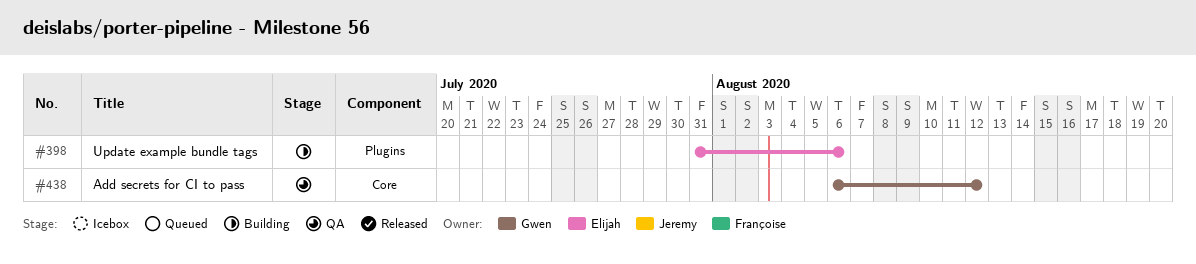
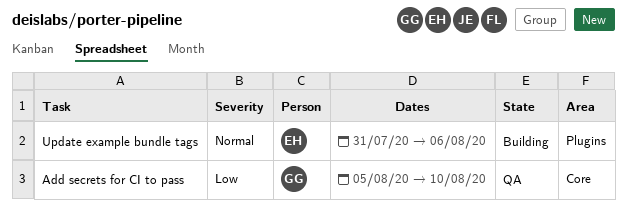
Add secrets for CI to pass, start: Aug 6 -> Aug 5
Add secrets for CI to pass, due: Aug 12 -> Aug 10

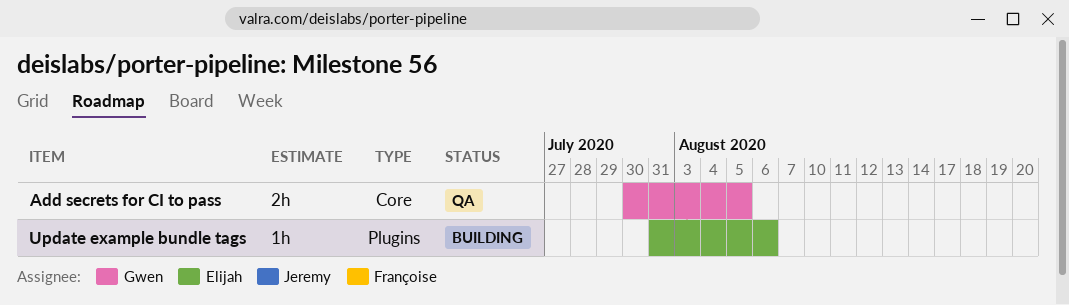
Add secrets for CI to pass, start: Aug 5 -> Jul 30
Add secrets for CI to pass, due: Aug 10 -> Aug 5

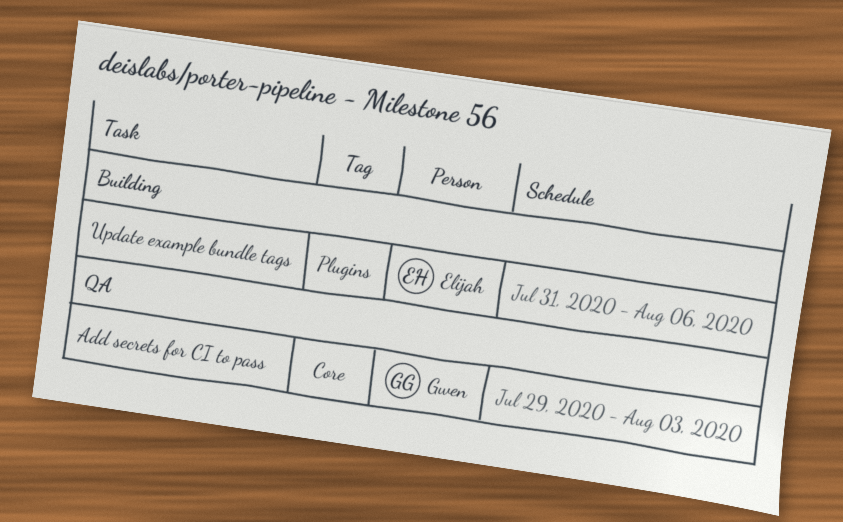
Add secrets for CI to pass, start: Jul 30 -> Jul 29
Add secrets for CI to pass, due: Aug 5 -> Aug 3

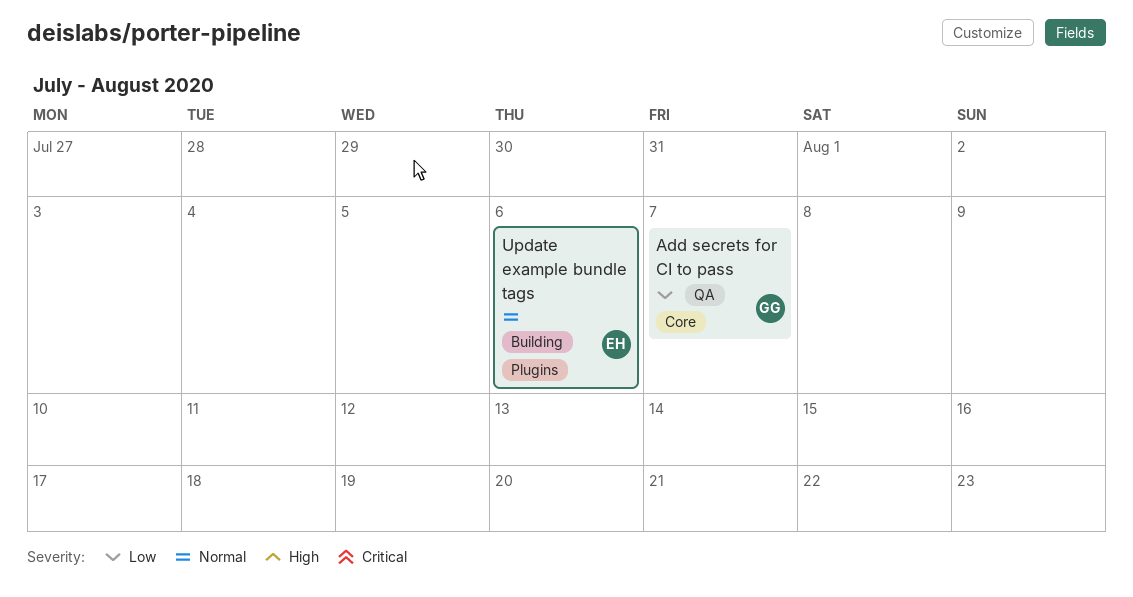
Add secrets for CI to pass, due: Aug 3 -> Aug 7

